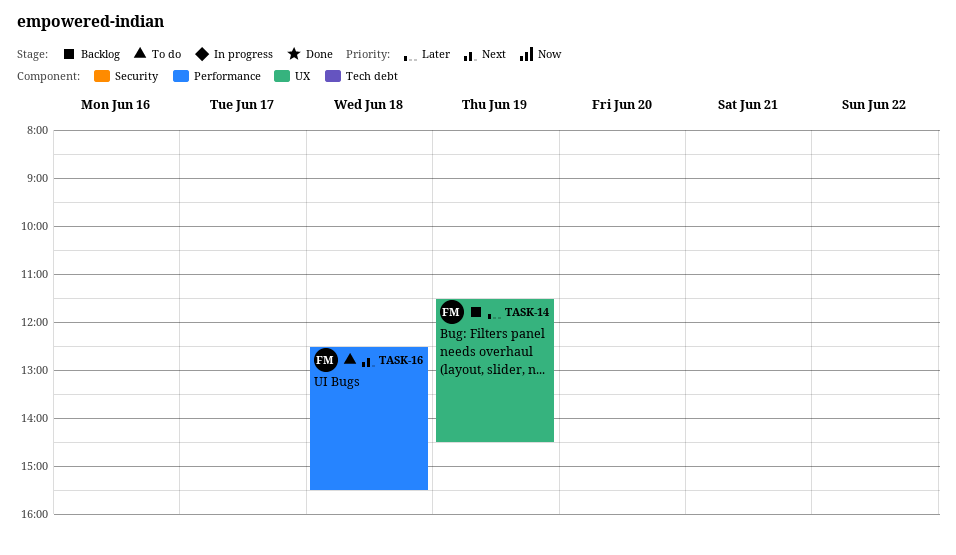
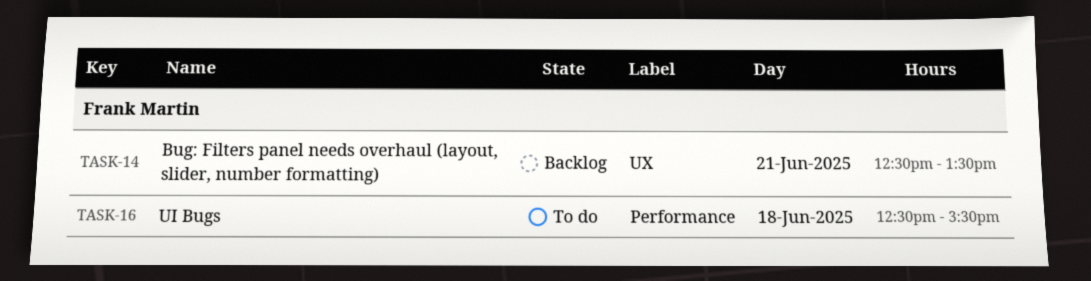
TASK-14, day: Jun 19 -> Jun 21
TASK-14, begins: 11:30 -> 12:30
TASK-14, ends: 14:30 -> 13:30

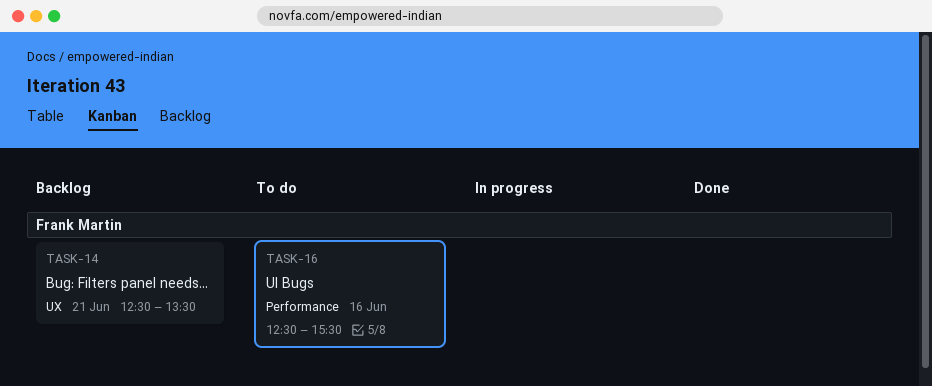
TASK-16, day: Jun 18 -> Jun 16

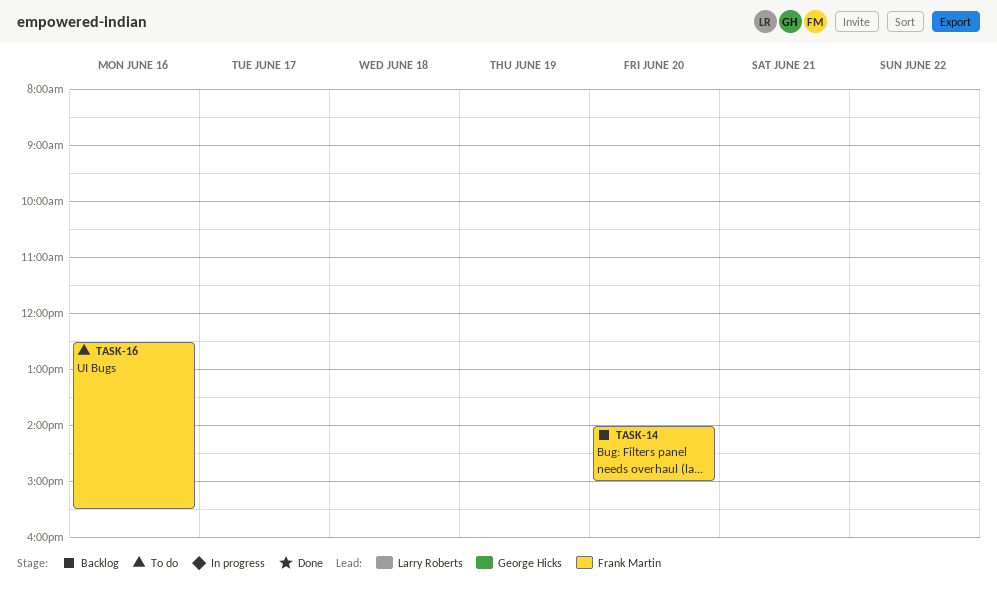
TASK-14, day: Jun 21 -> Jun 20
TASK-14, begins: 12:30 -> 14:00
TASK-14, ends: 13:30 -> 15:00

